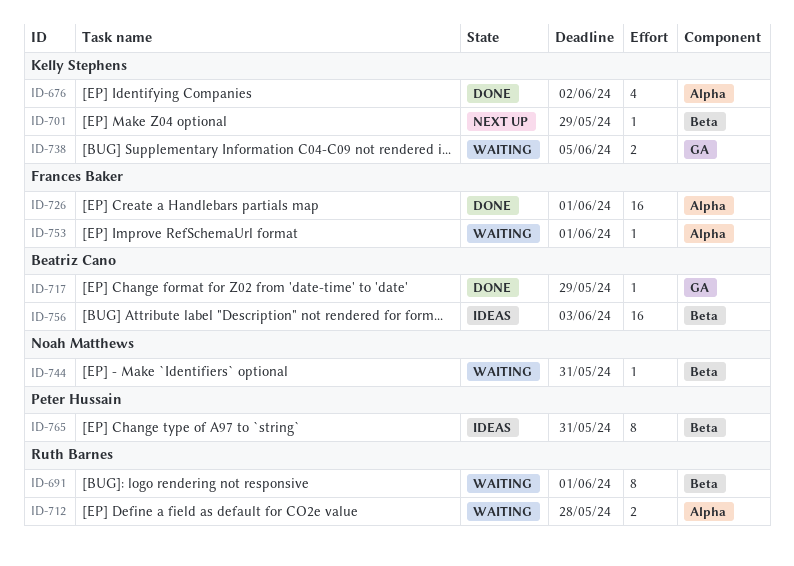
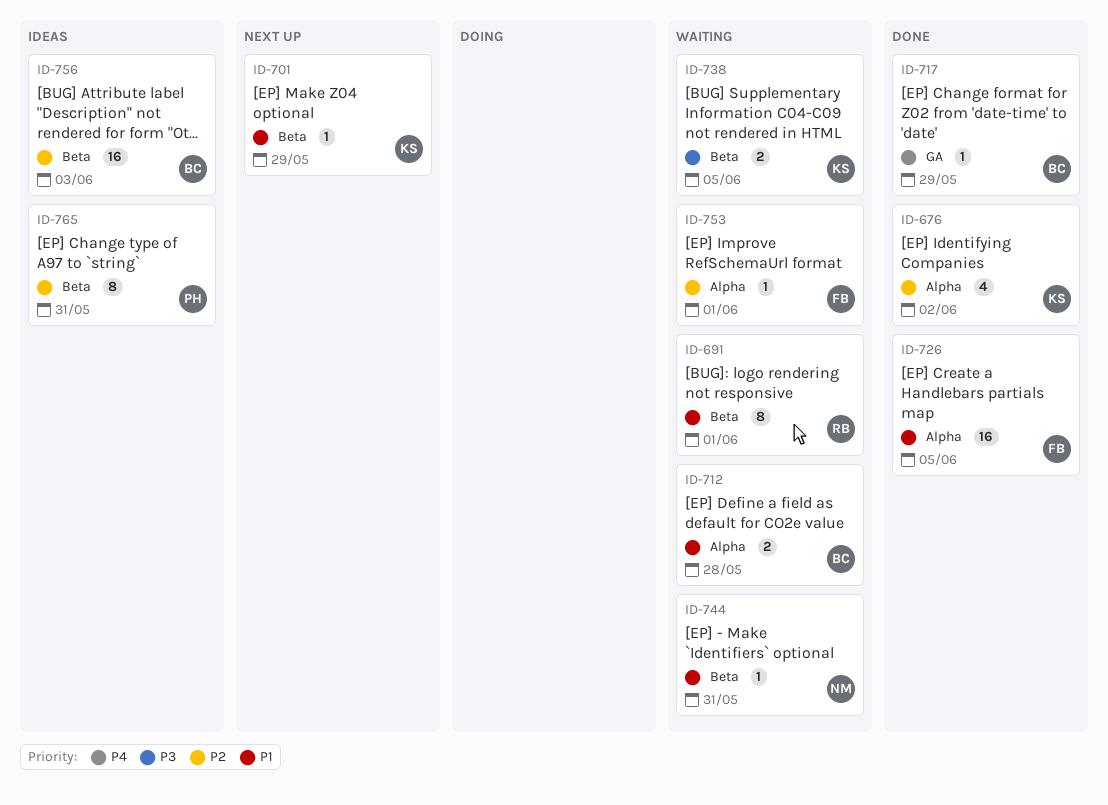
ID-712, owner: Ruth Barnes -> Beatriz Cano
ID-726, due: Jun 1 -> Jun 5
ID-738, label: GA -> Beta

